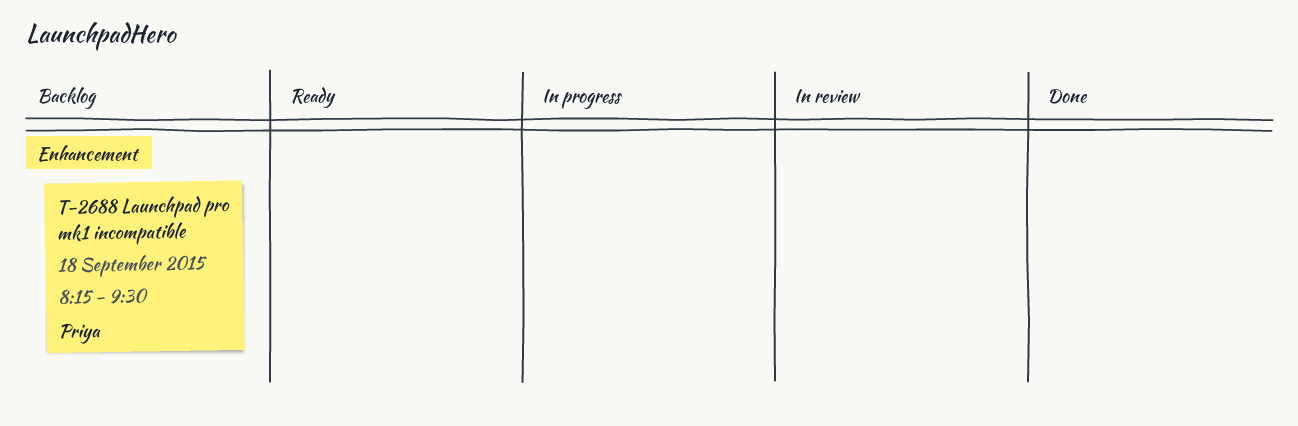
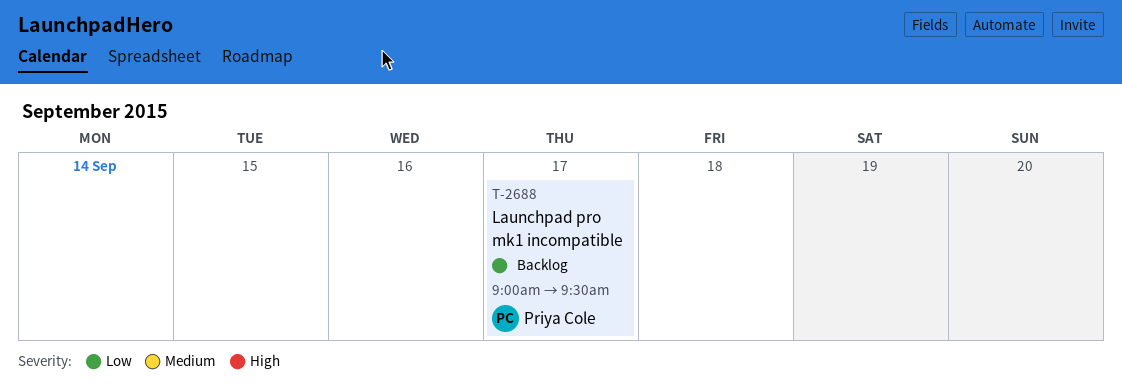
T-2688, day: Sep 18 -> Sep 17
T-2688, begins: 08:15 -> 09:00

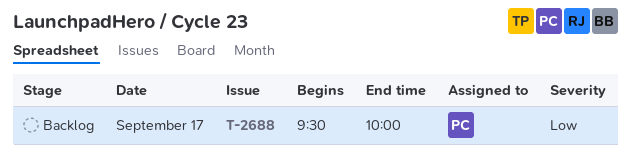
T-2688, begins: 09:00 -> 09:30
T-2688, ends: 09:30 -> 10:00

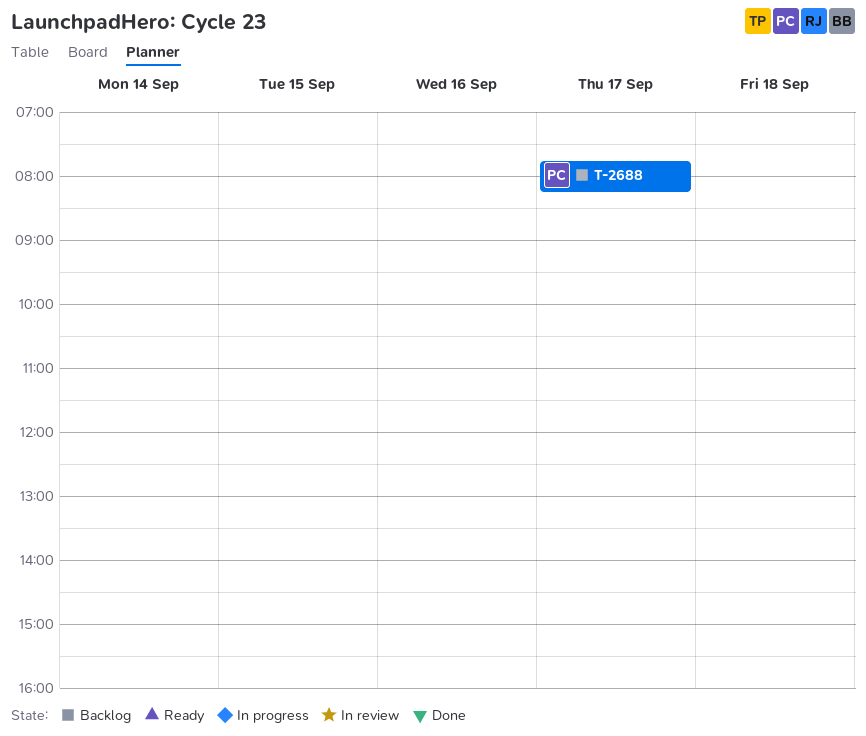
T-2688, begins: 09:30 -> 07:45
T-2688, ends: 10:00 -> 08:15

